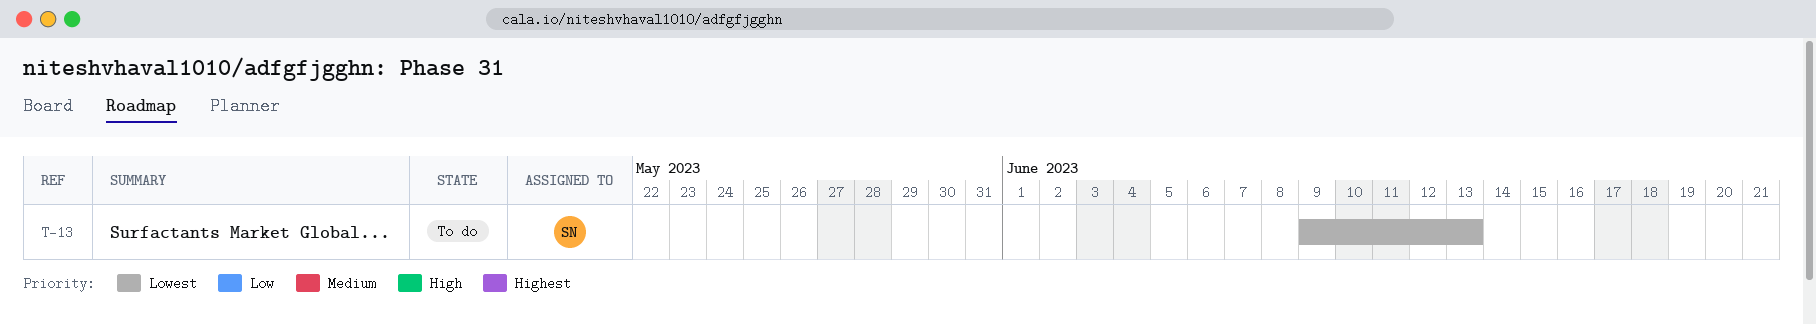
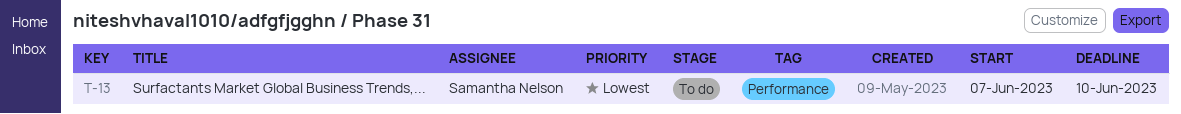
T-13, start: Jun 9 -> Jun 7
T-13, due: Jun 13 -> Jun 10

